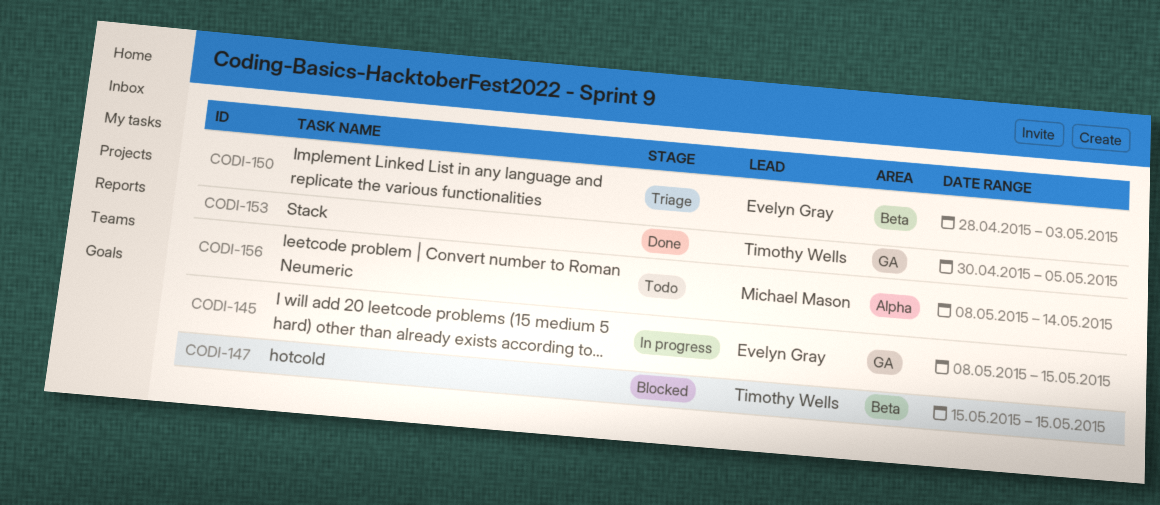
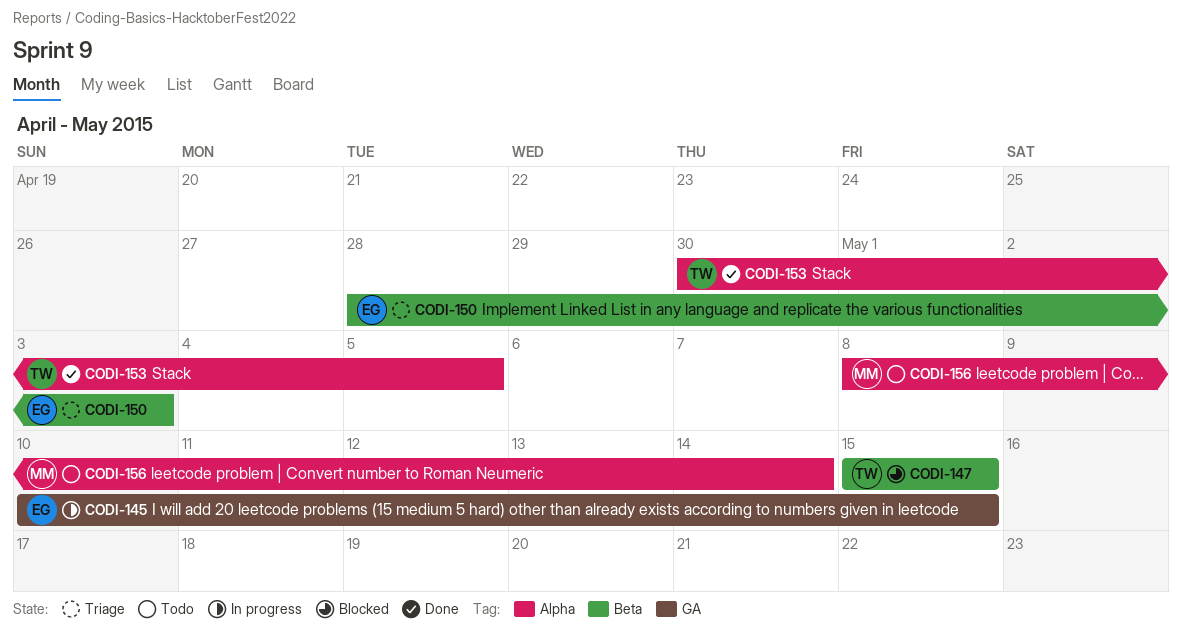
CODI-145, start: May 8 -> May 10
CODI-153, label: GA -> Alpha

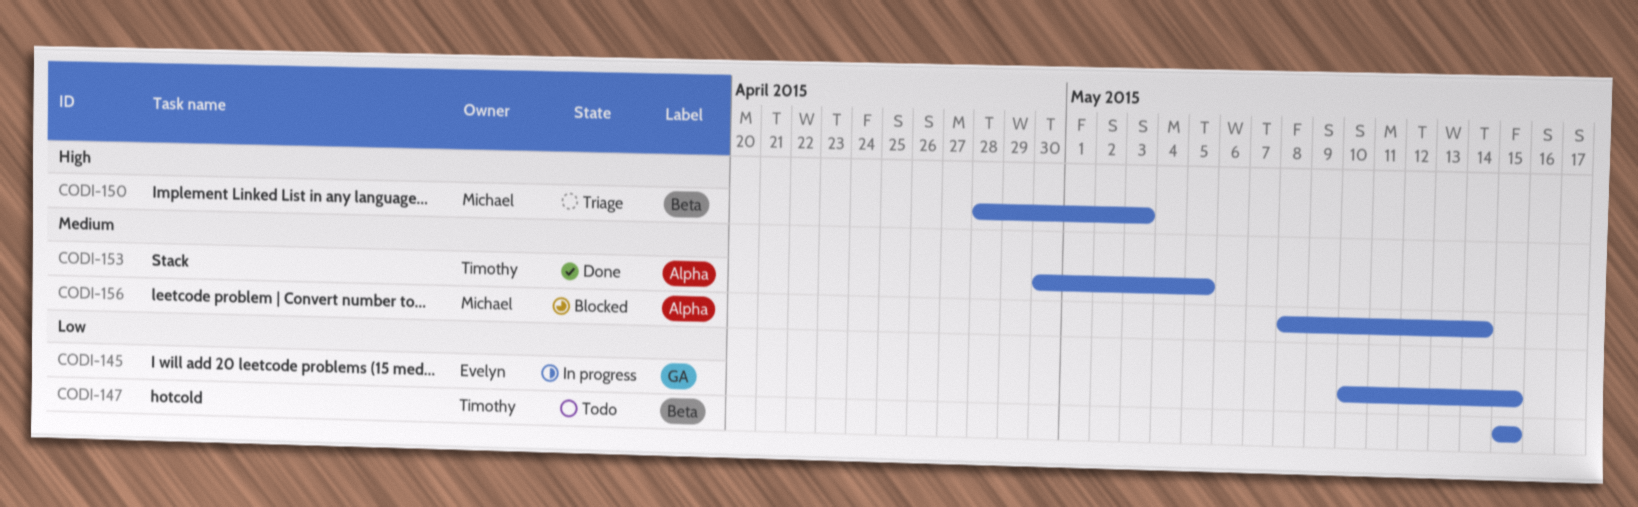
CODI-147, status: Blocked -> Todo
CODI-150, owner: Evelyn -> Michael
CODI-156, status: Todo -> Blocked

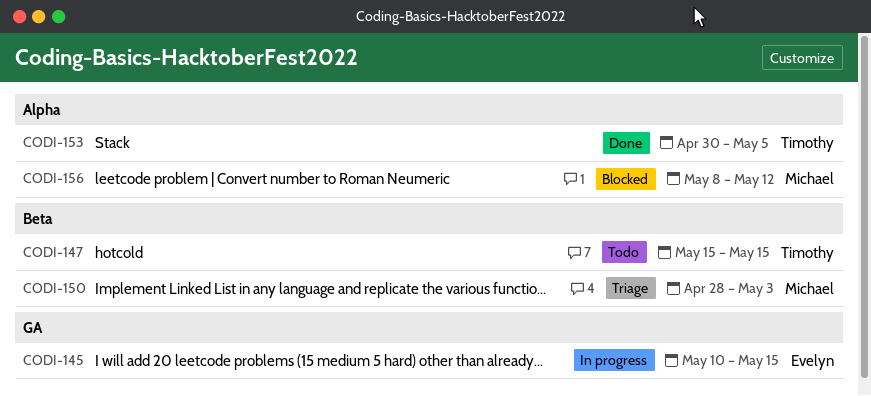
CODI-156, due: May 14 -> May 12

